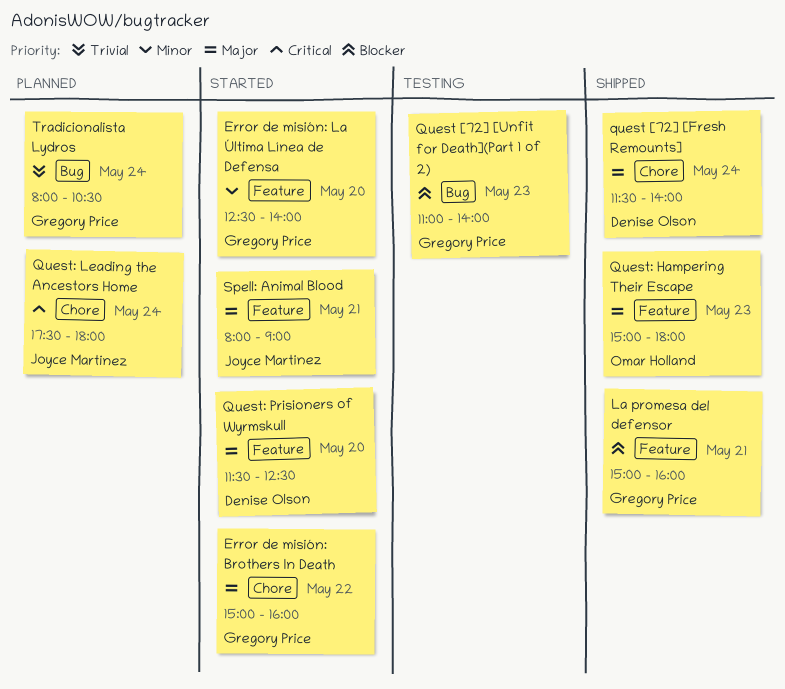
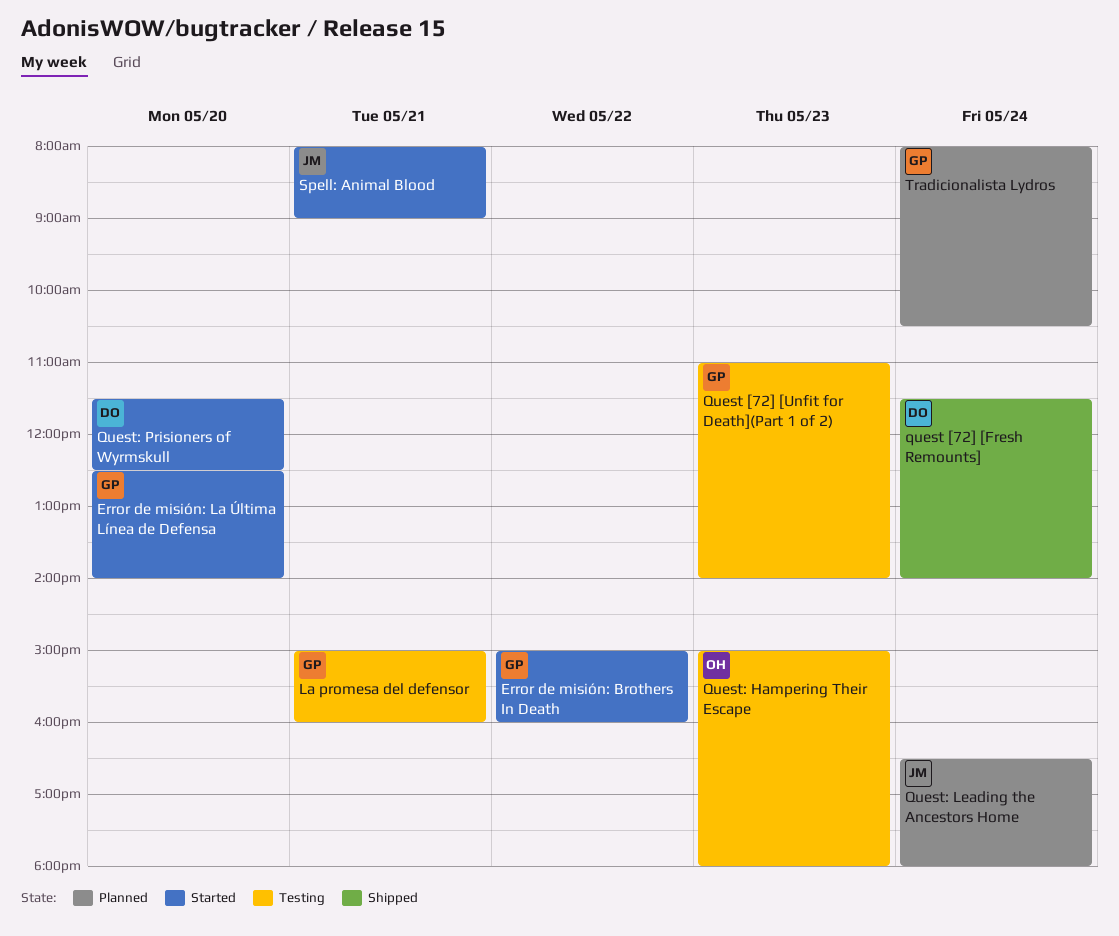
La promesa del defensor, status: Shipped -> Testing
Quest: Hampering Their Escape, status: Shipped -> Testing
Quest: Leading the Ancestors Home, begins: 17:30 -> 16:30

